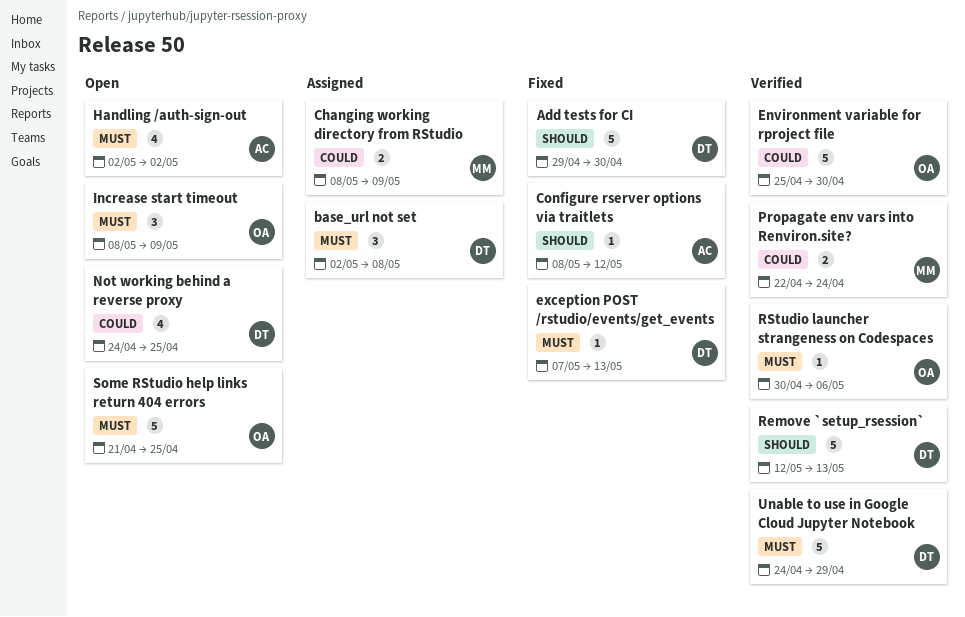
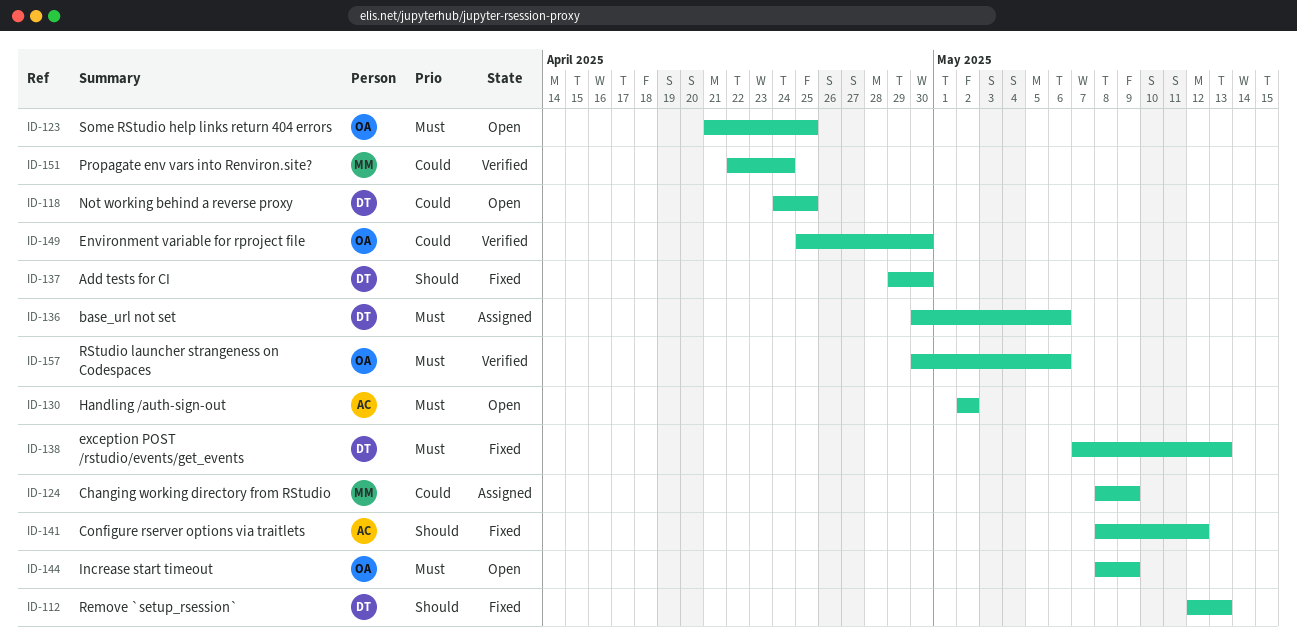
base_url not set, start: May 2 -> Apr 30
base_url not set, due: May 8 -> May 6
Remove `setup_rsession`, status: Verified -> Fixed
Unable to use in Google Cloud Jupyter Notebook: present -> none

